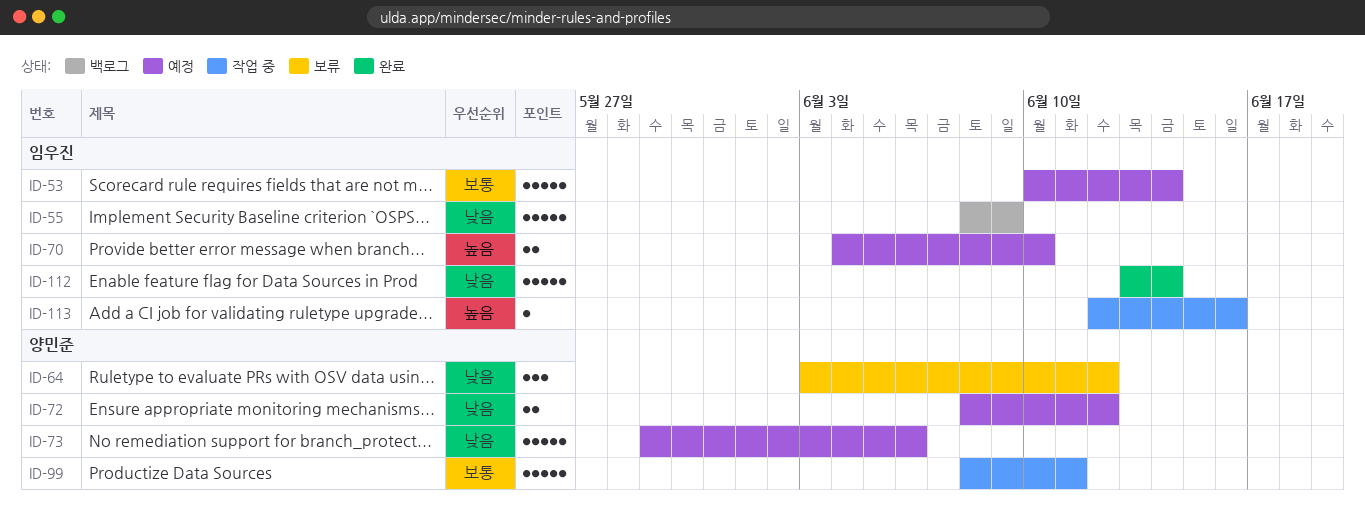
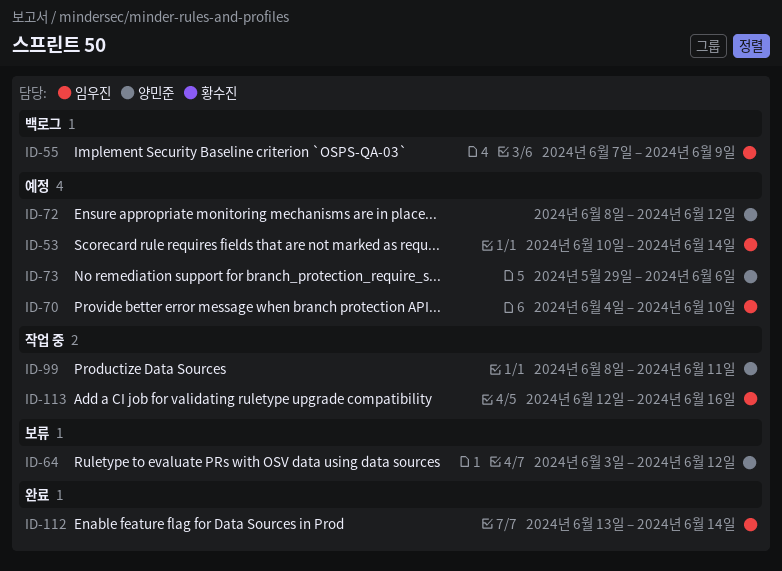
ID-55, start: Jun 8 -> Jun 7

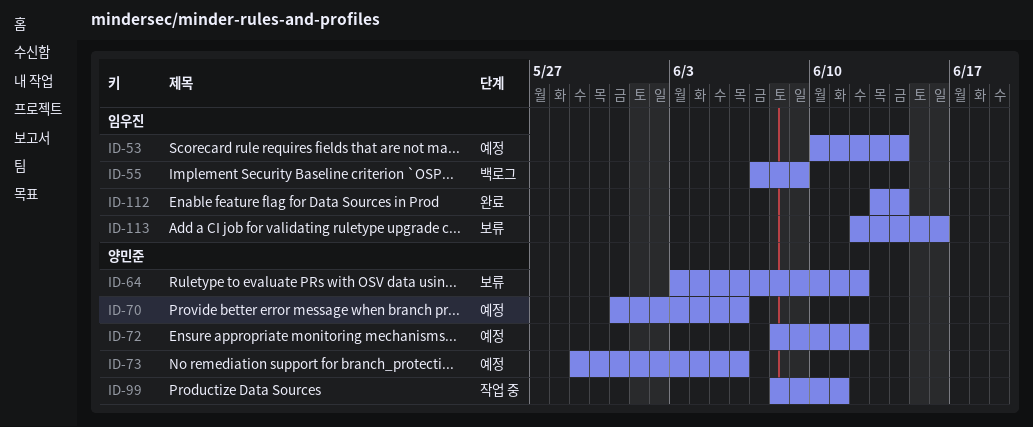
ID-70, owner: 임우진 -> 양민준
ID-70, start: Jun 4 -> May 31
ID-70, due: Jun 10 -> Jun 6
ID-113, status: 작업 중 -> 보류

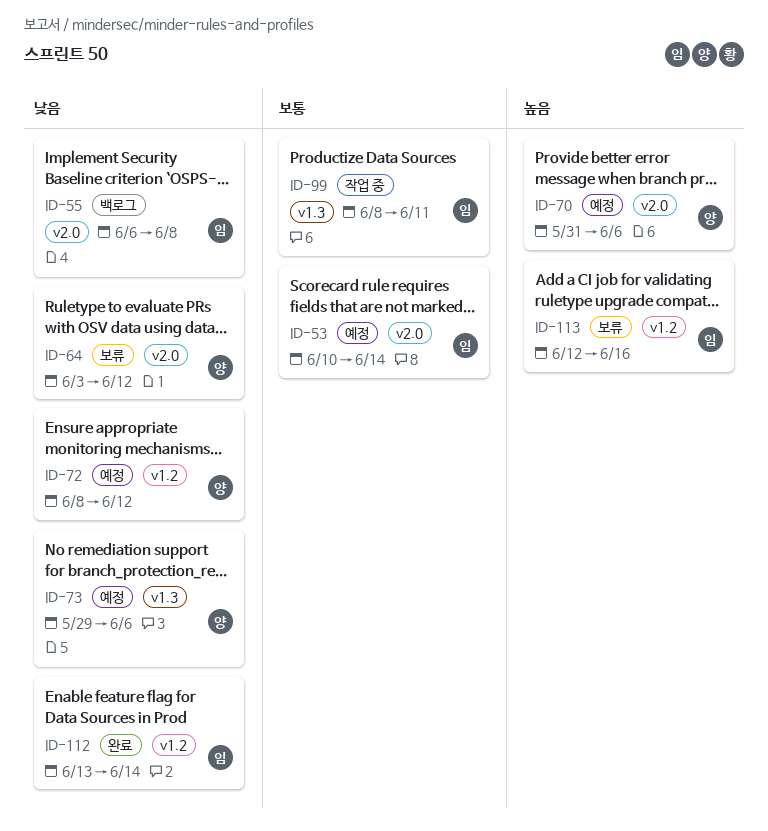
ID-55, start: Jun 7 -> Jun 6
ID-55, due: Jun 9 -> Jun 8
ID-99, owner: 양민준 -> 임우진

